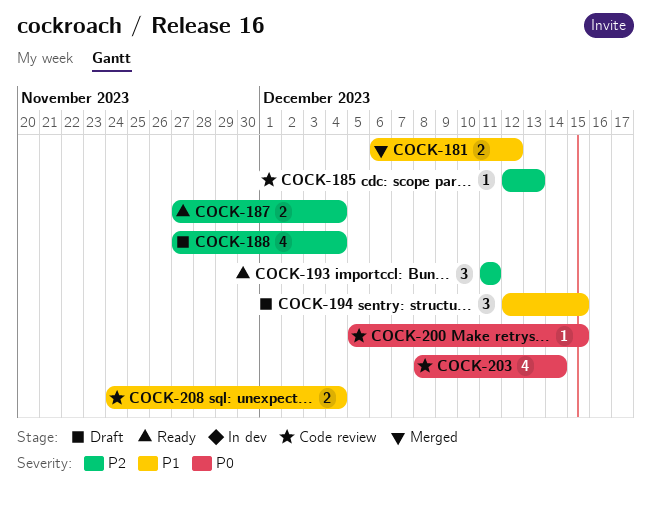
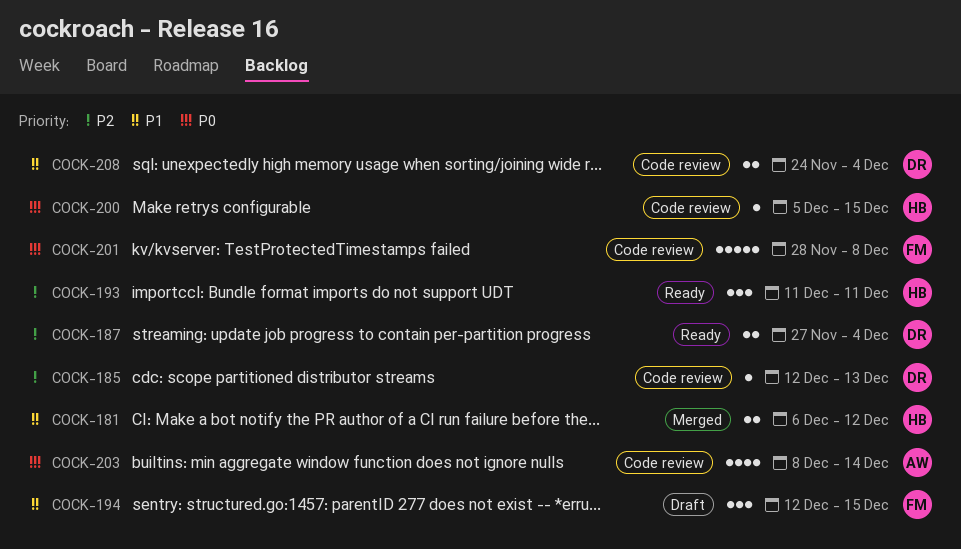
COCK-188: present -> none
COCK-201: none -> present

